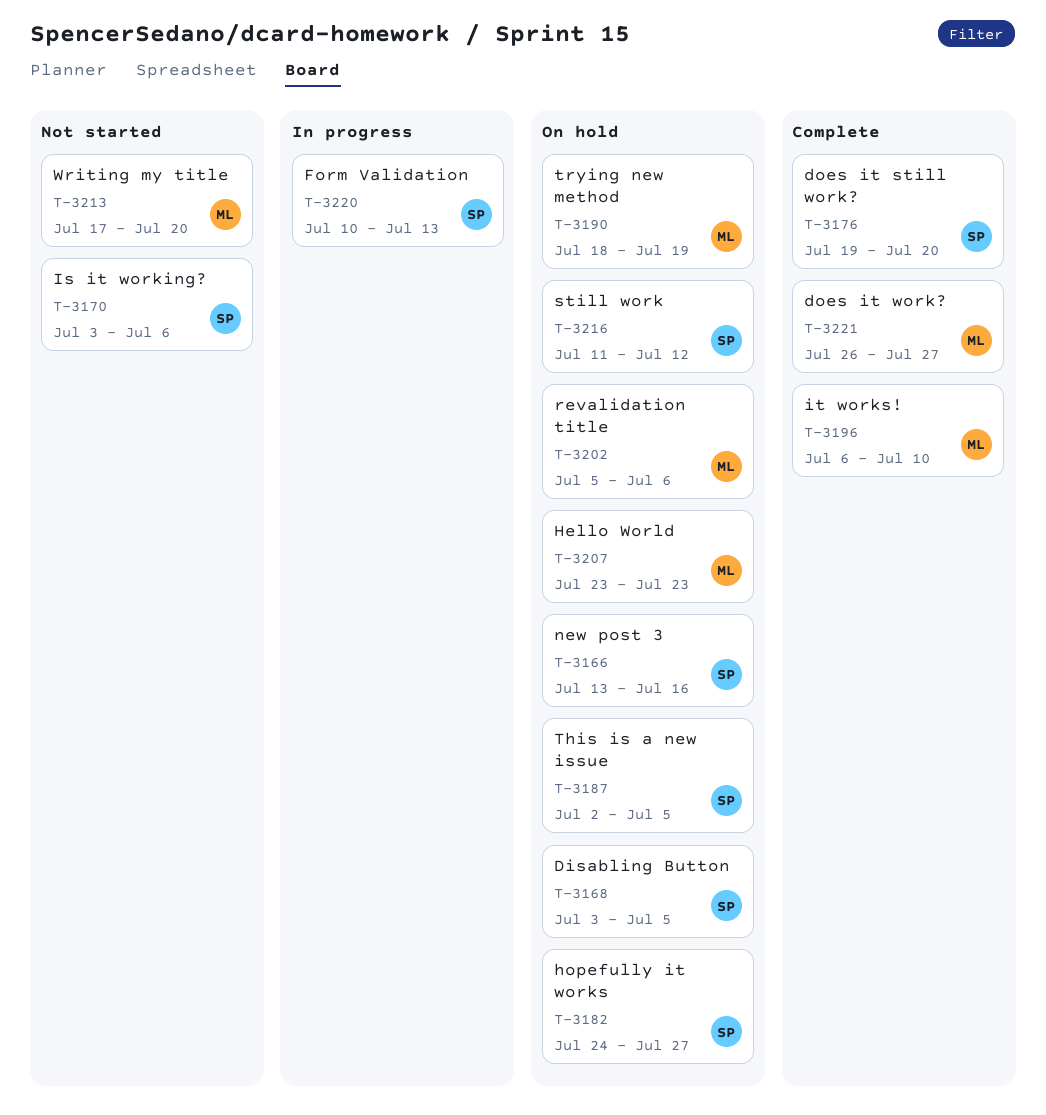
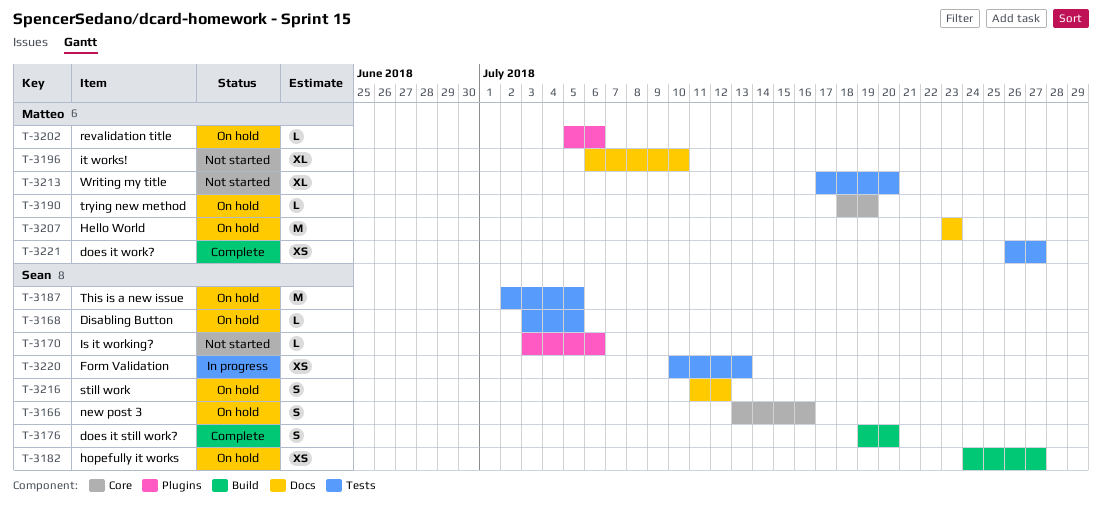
T-3196, status: Complete -> Not started

